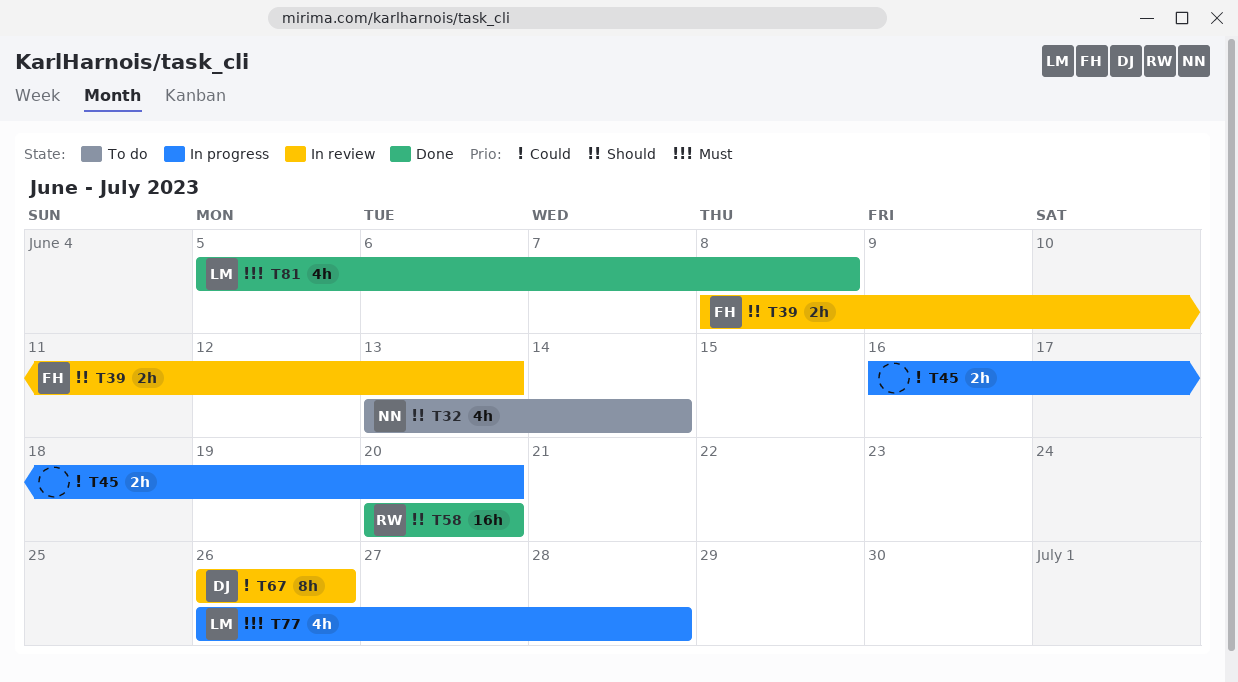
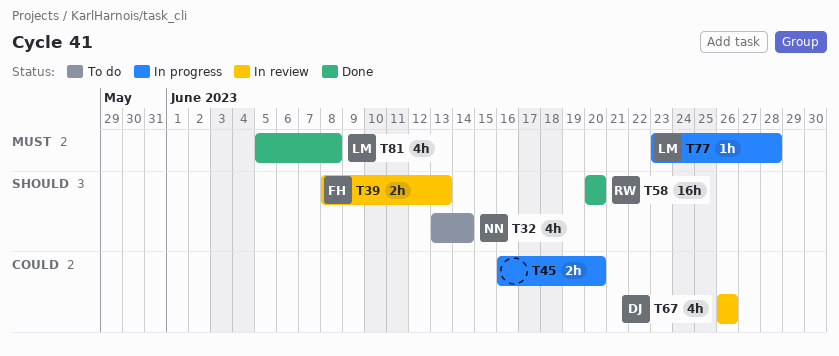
T67, estimate: 8h -> 4h
T77, estimate: 4h -> 1h
T77, start: Jun 26 -> Jun 23

